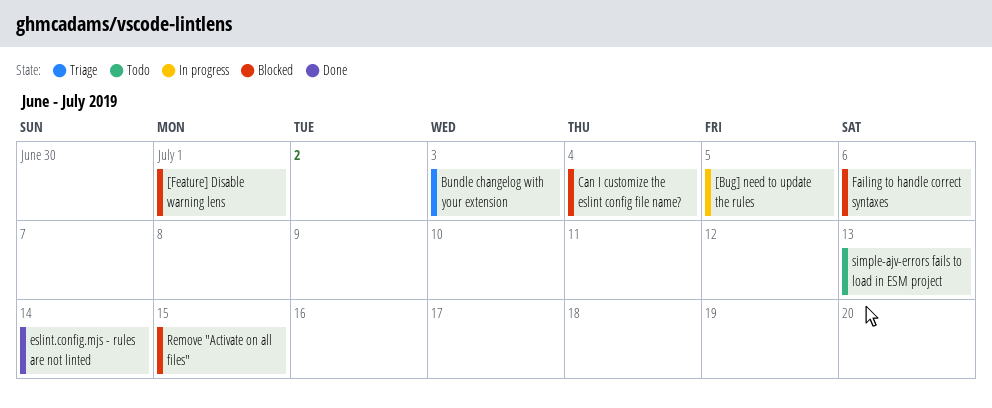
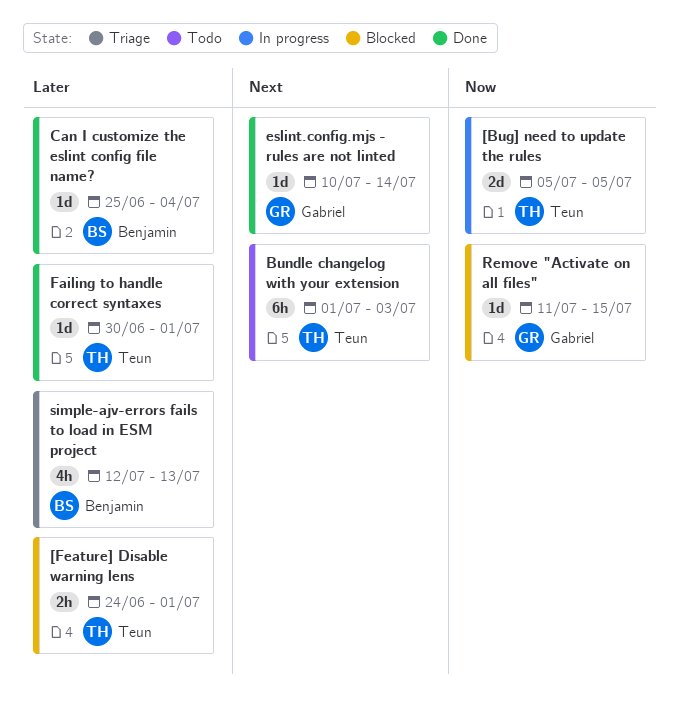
Bundle changelog with your extension, status: Triage -> Todo
Can I customize the eslint config file name?, status: Blocked -> Done
Failing to handle correct syntaxes, status: Blocked -> Done
Failing to handle correct syntaxes, due: Jul 6 -> Jul 1
simple-ajv-errors fails to load in ESM project, status: Todo -> Triage

